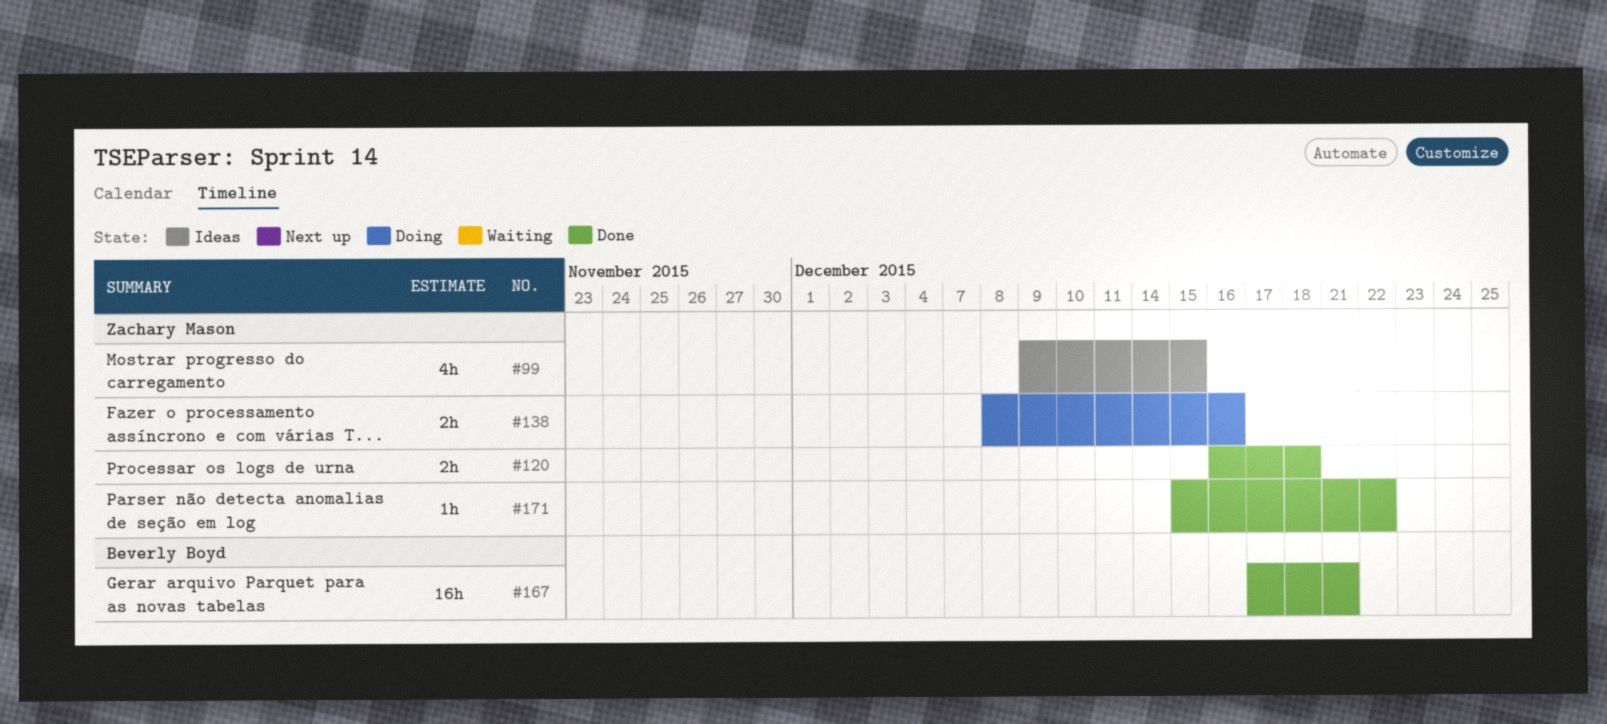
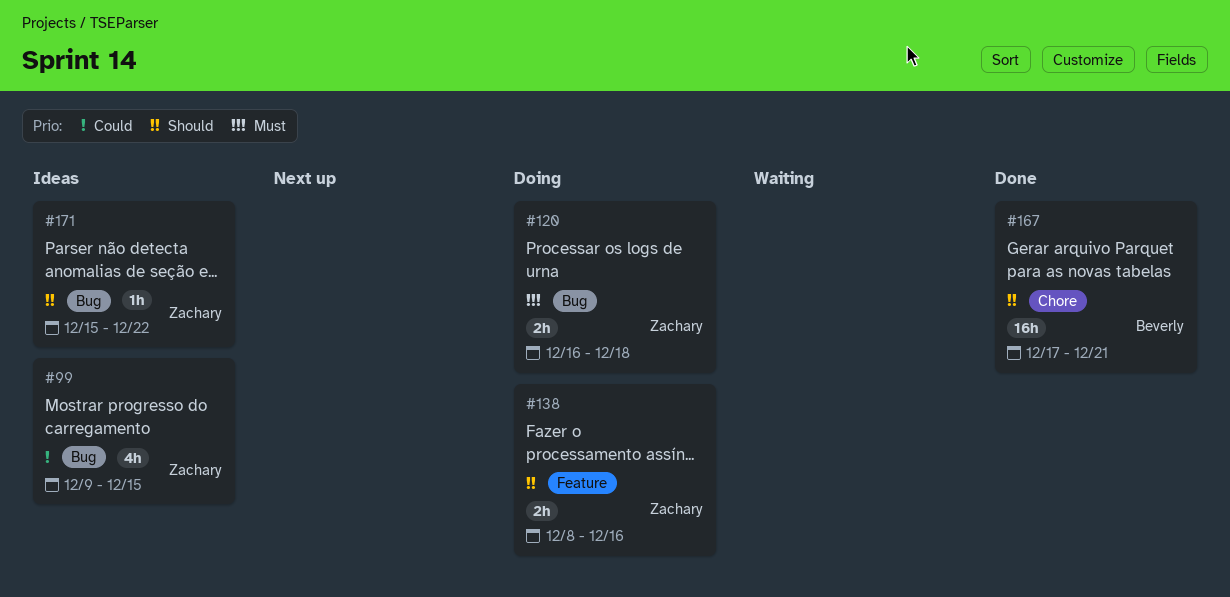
#120, status: Done -> Doing
#171, status: Done -> Ideas

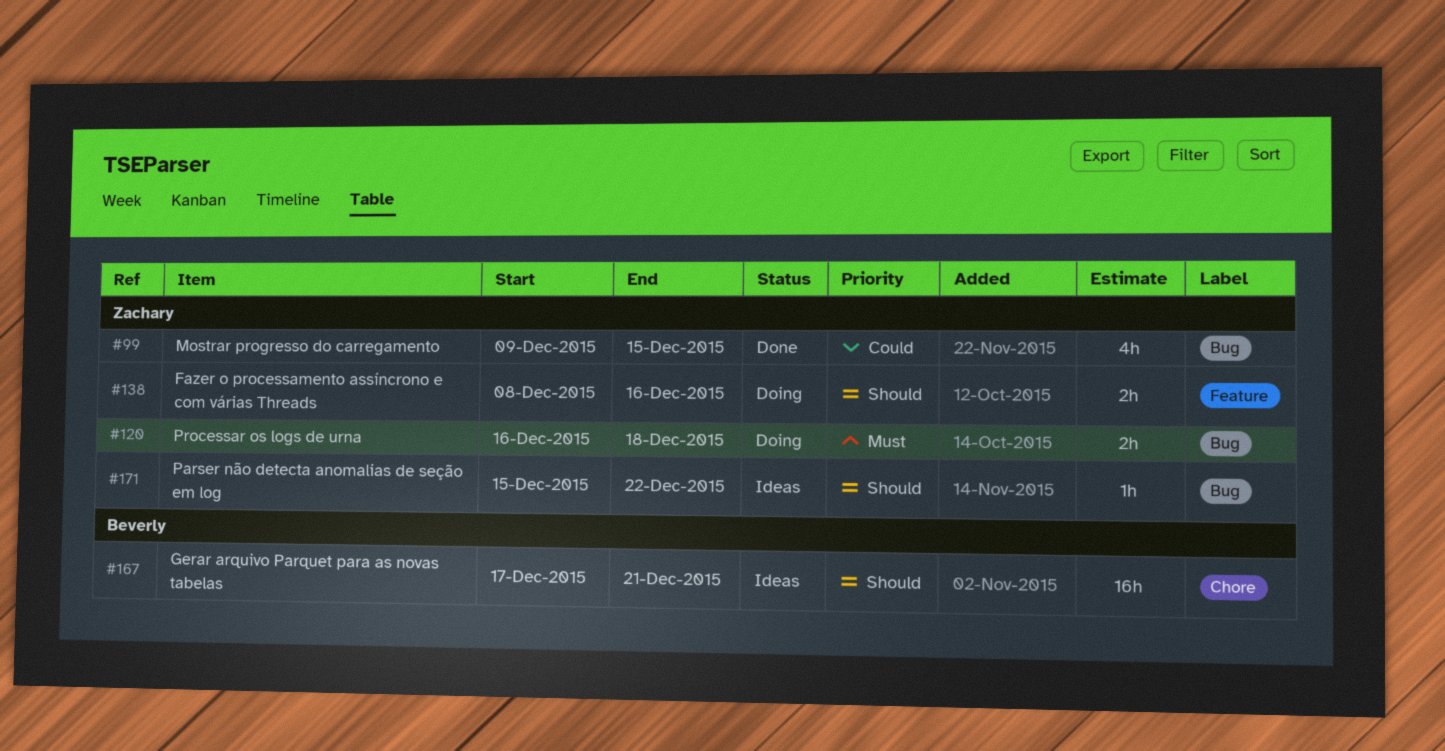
#99, status: Ideas -> Done
#167, status: Done -> Ideas

